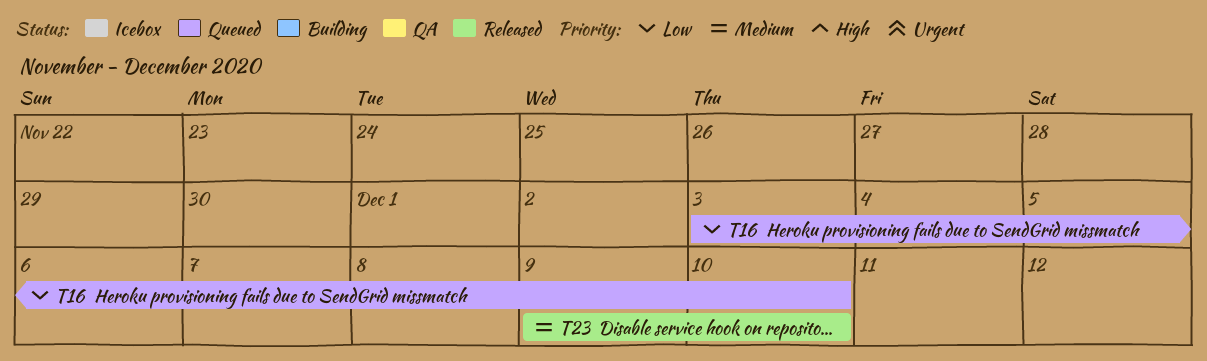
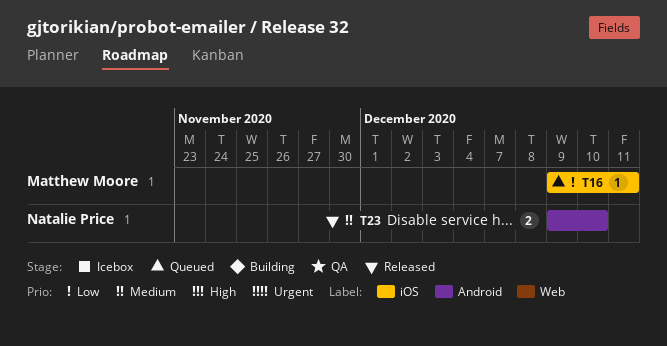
T16, start: Dec 3 -> Dec 9
T16, due: Dec 10 -> Dec 11

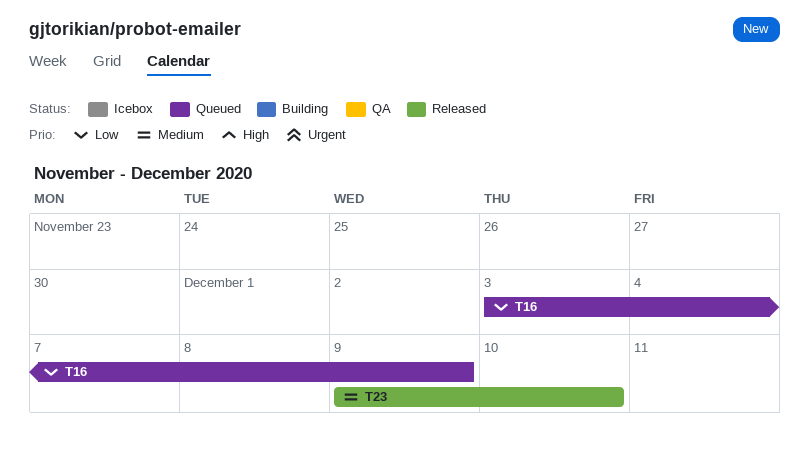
T16, start: Dec 9 -> Dec 3
T16, due: Dec 11 -> Dec 9

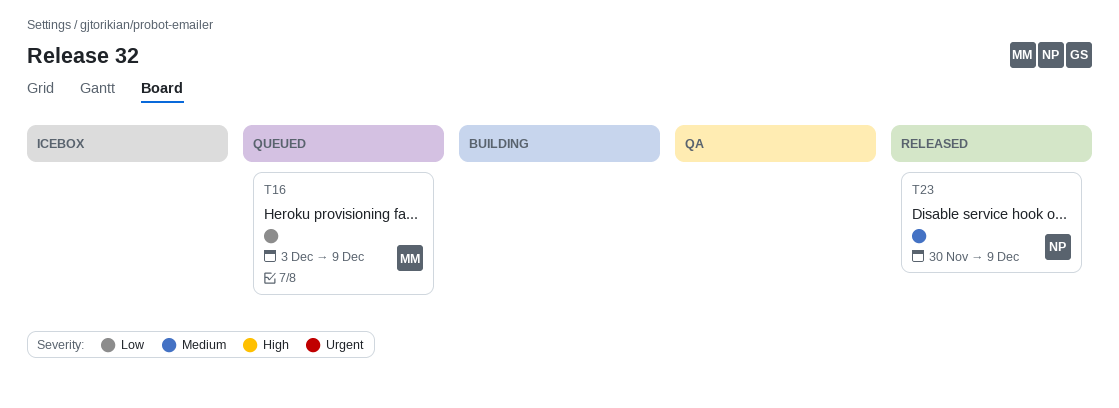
T23, start: Dec 9 -> Nov 30
T23, due: Dec 10 -> Dec 9

